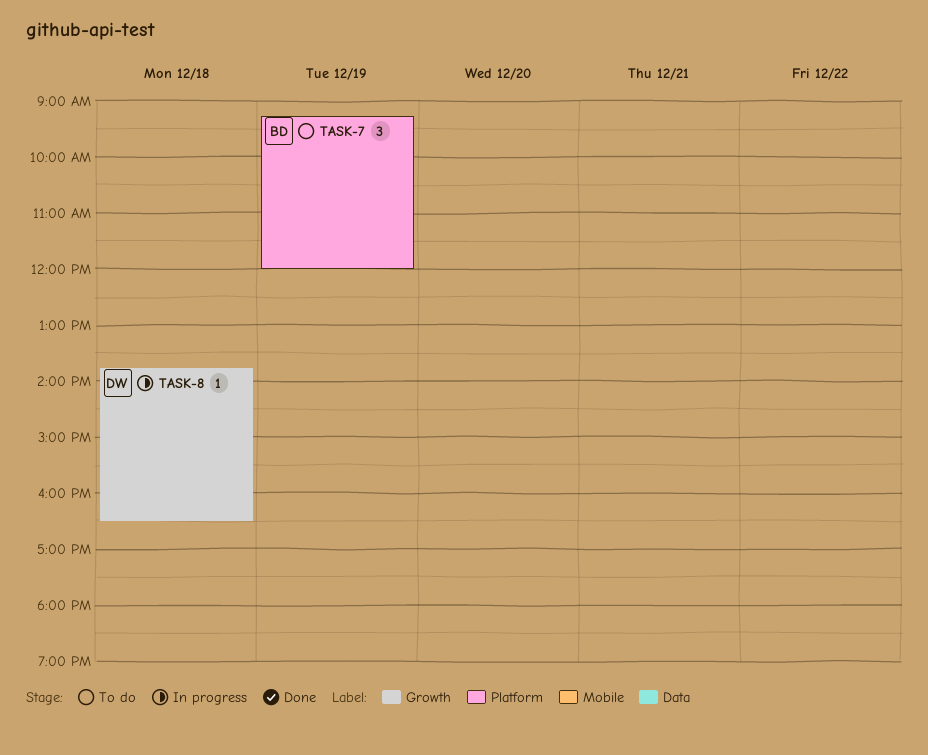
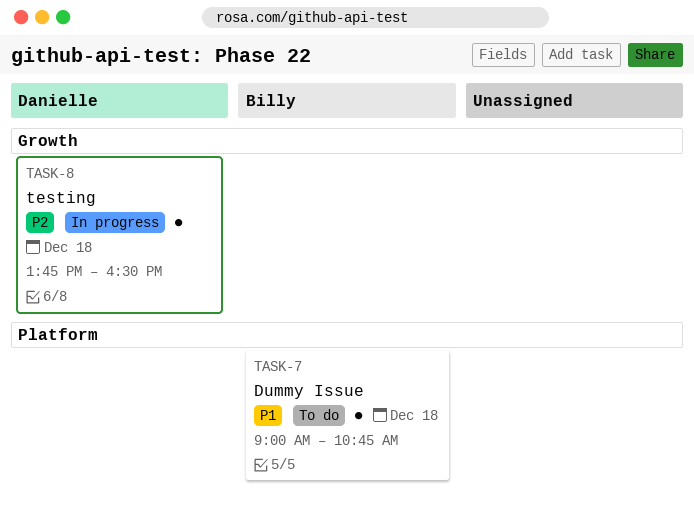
TASK-7, estimate: 3 -> 1
TASK-7, day: Dec 19 -> Dec 18
TASK-7, begins: 09:15 -> 09:00
TASK-7, ends: 12:00 -> 10:45

